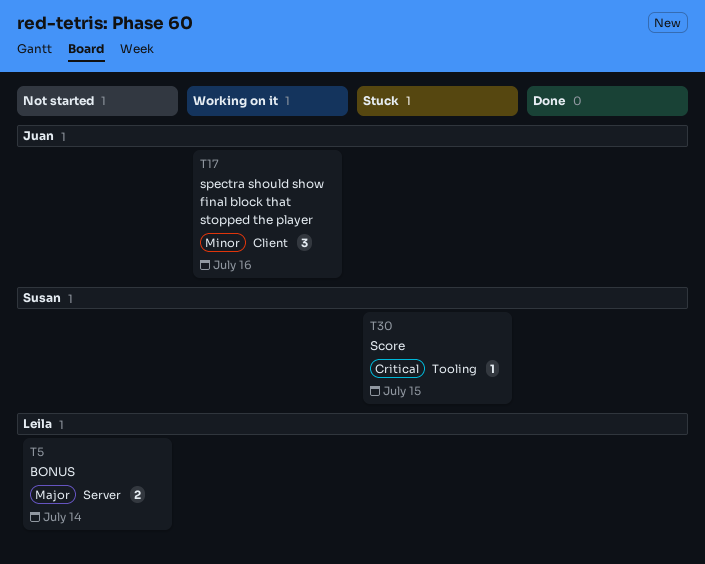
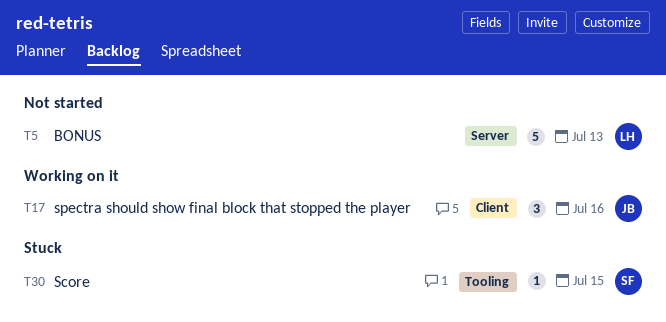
T5, estimate: 2 -> 5
T5, due: Jul 14 -> Jul 13

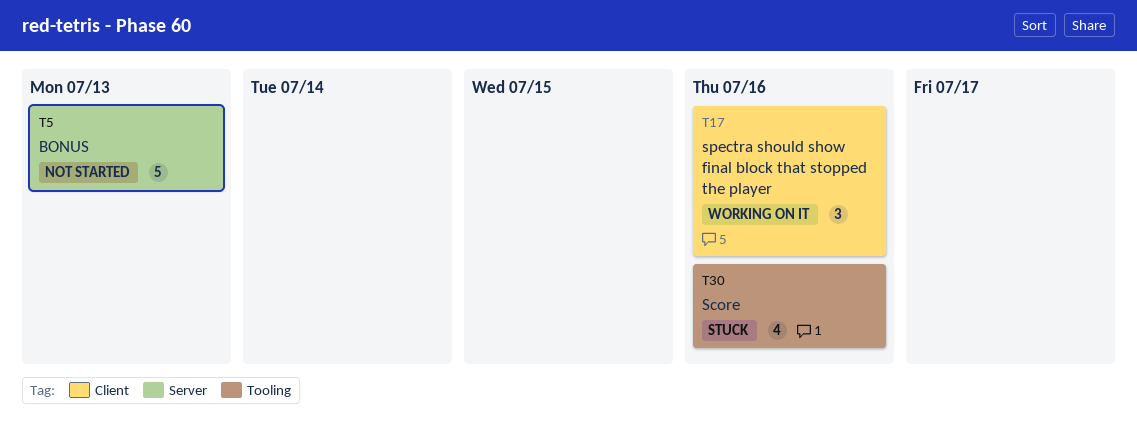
T30, estimate: 1 -> 4
T30, due: Jul 15 -> Jul 16

